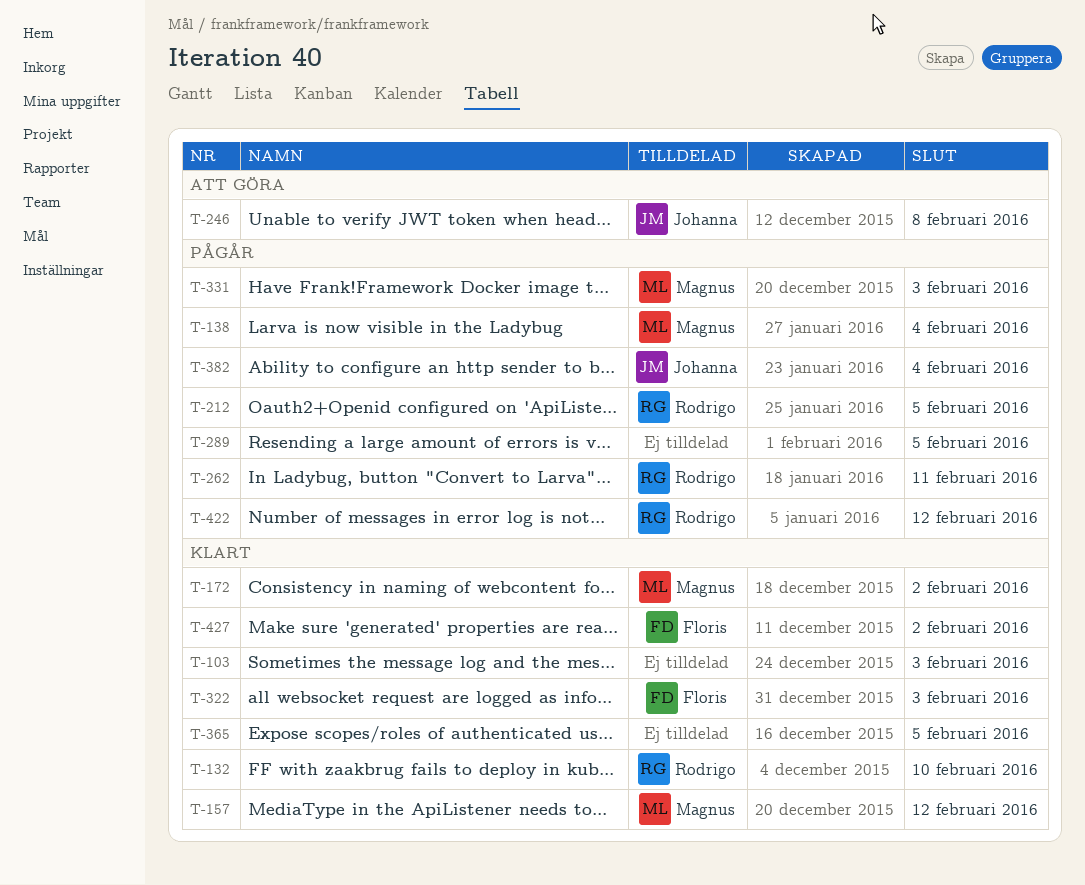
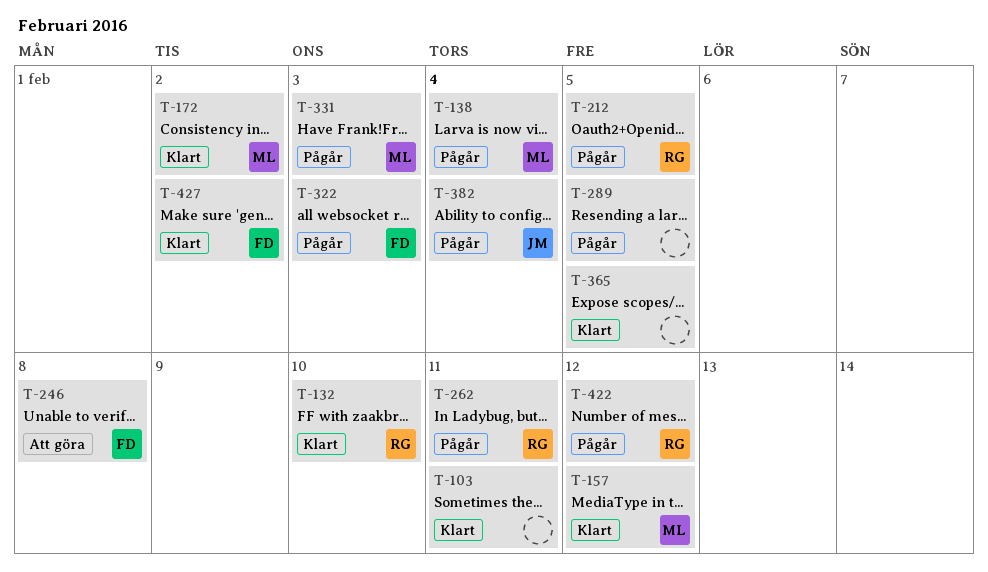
T-103, due: Feb 3 -> Feb 11
T-246, owner: Johanna -> Floris
T-322, status: Klart -> Pågår

